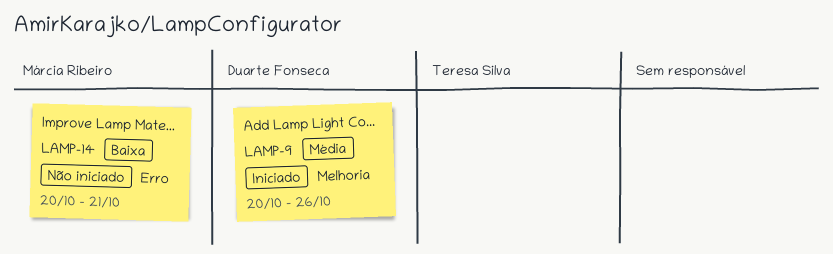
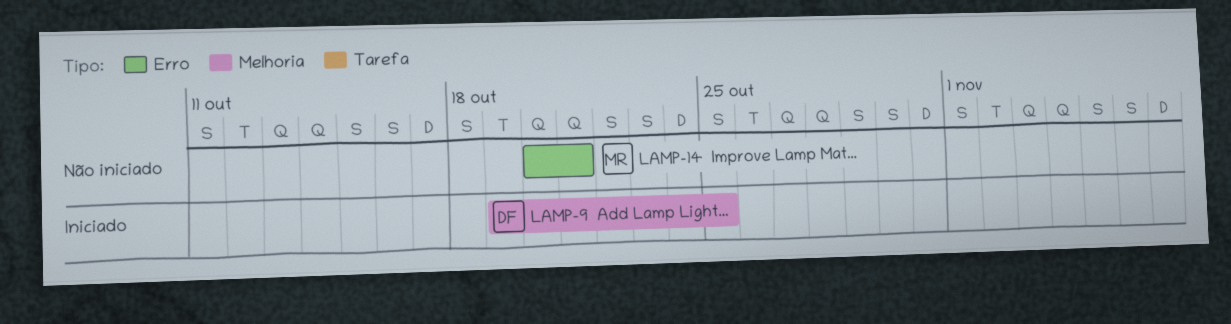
LAMP-9, start: Oct 20 -> Oct 19
LAMP-9, due: Oct 26 -> Oct 25

